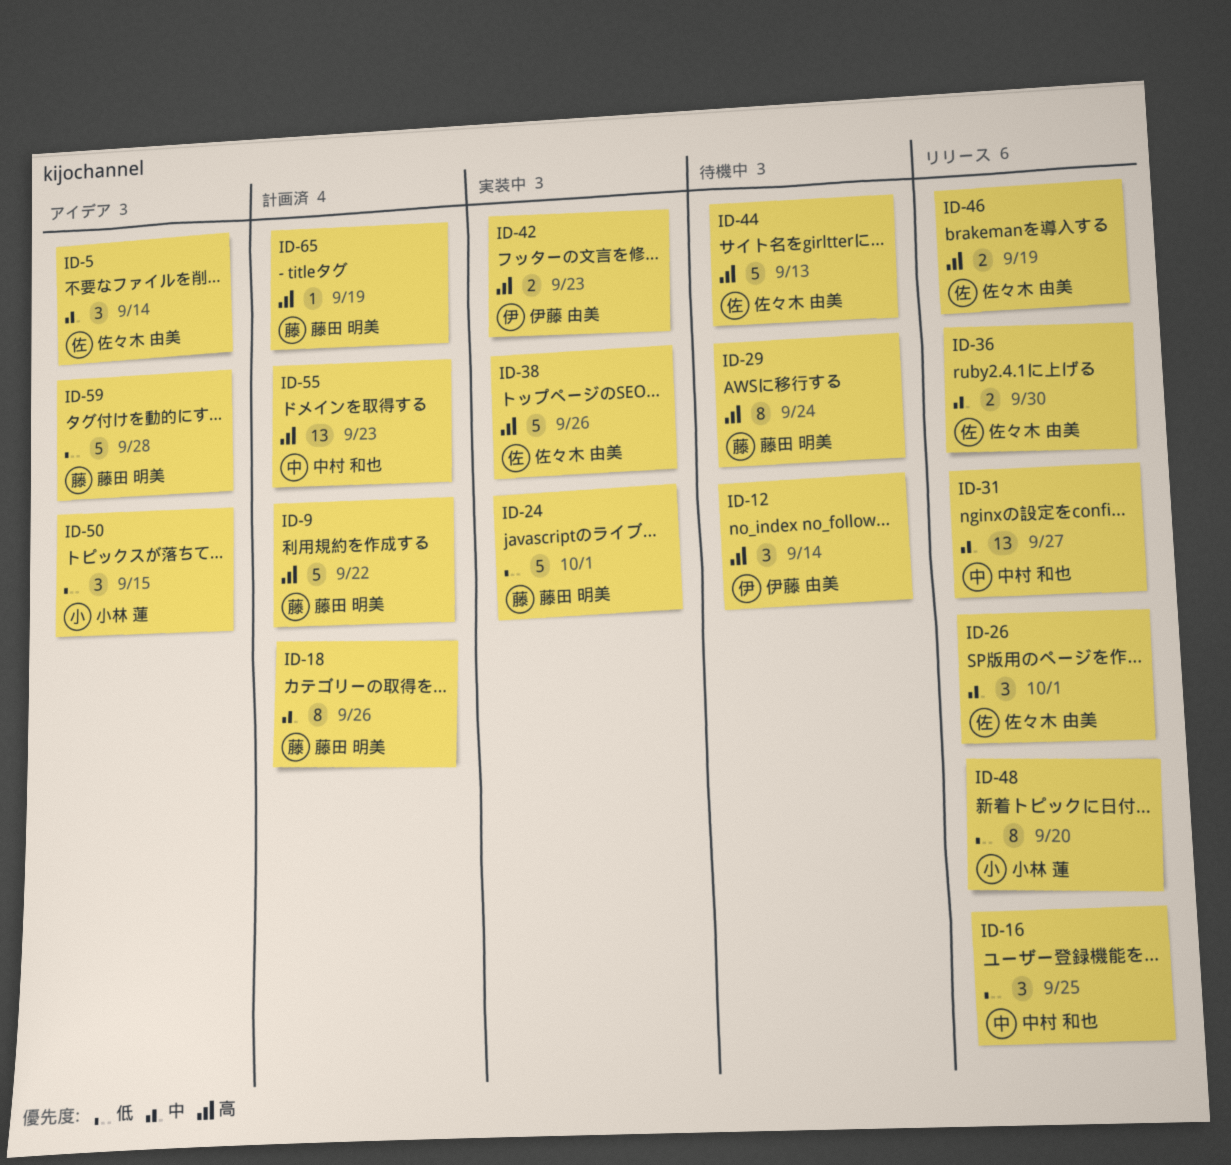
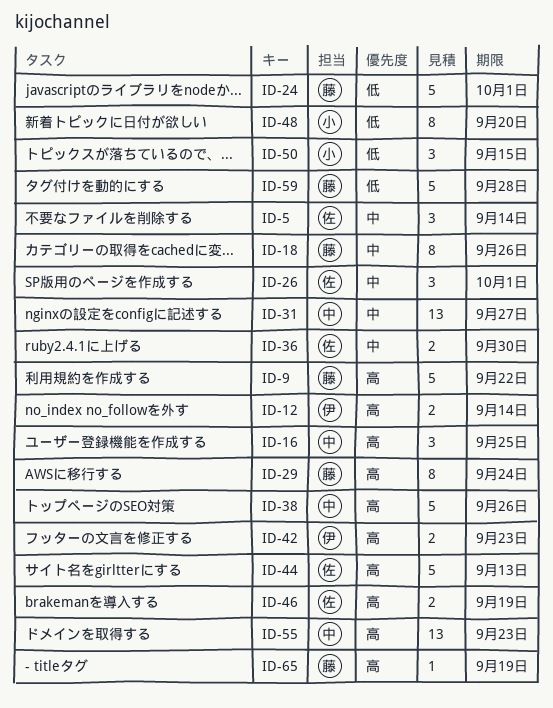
ID-12, estimate: 3 -> 2
ID-16, priority: 低 -> 高
ID-38, owner: 佐々木 由美 -> 中村 和也

